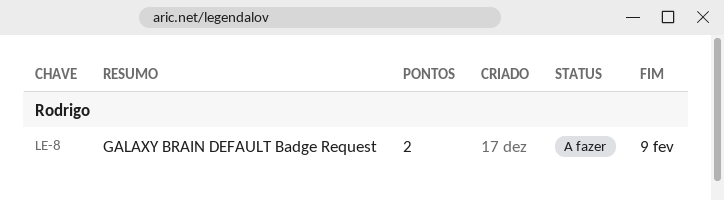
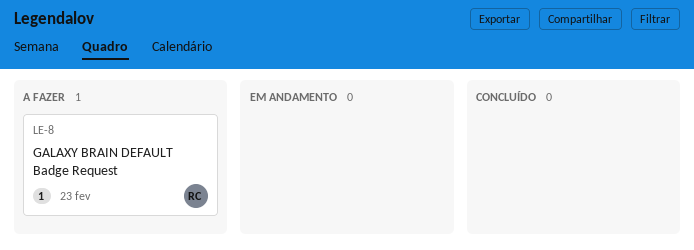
LE-8, estimate: 2 -> 1
LE-8, due: Feb 9 -> Feb 23

